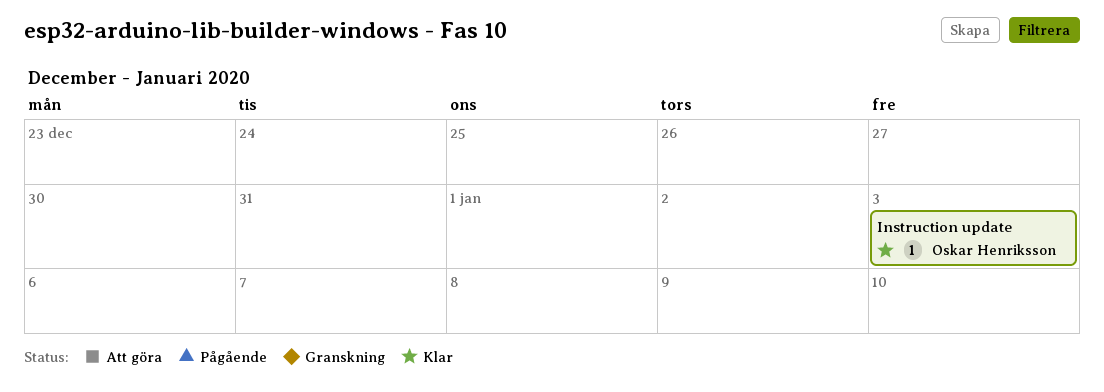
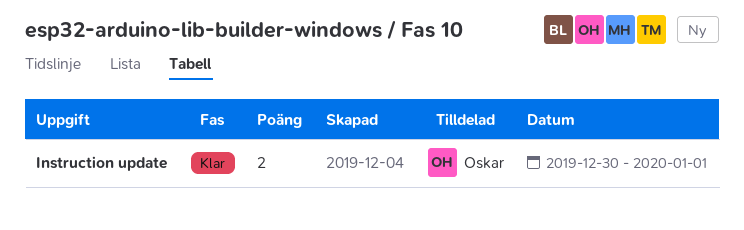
Instruction update, estimate: 1 -> 2
Instruction update, due: Jan 3 -> Jan 1

